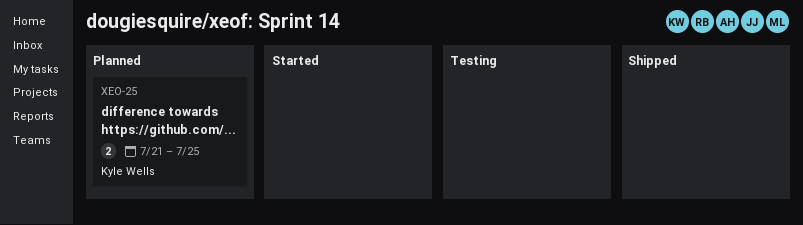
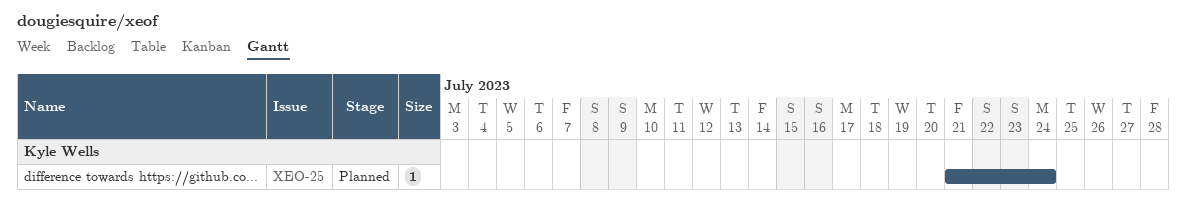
XEO-25, estimate: 2 -> 1
XEO-25, due: Jul 25 -> Jul 24

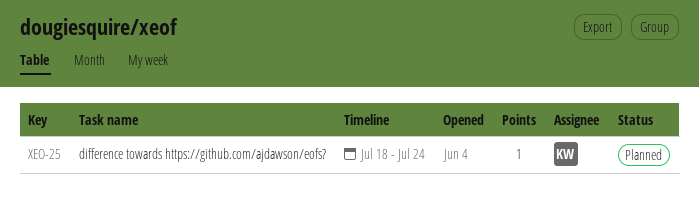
XEO-25, start: Jul 21 -> Jul 18

